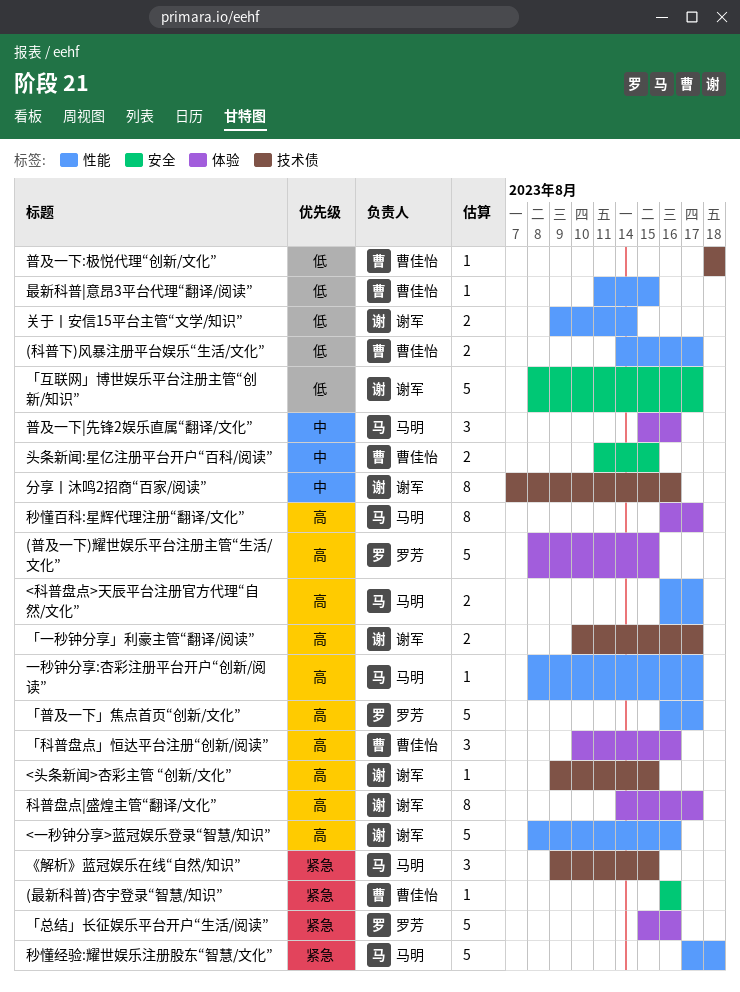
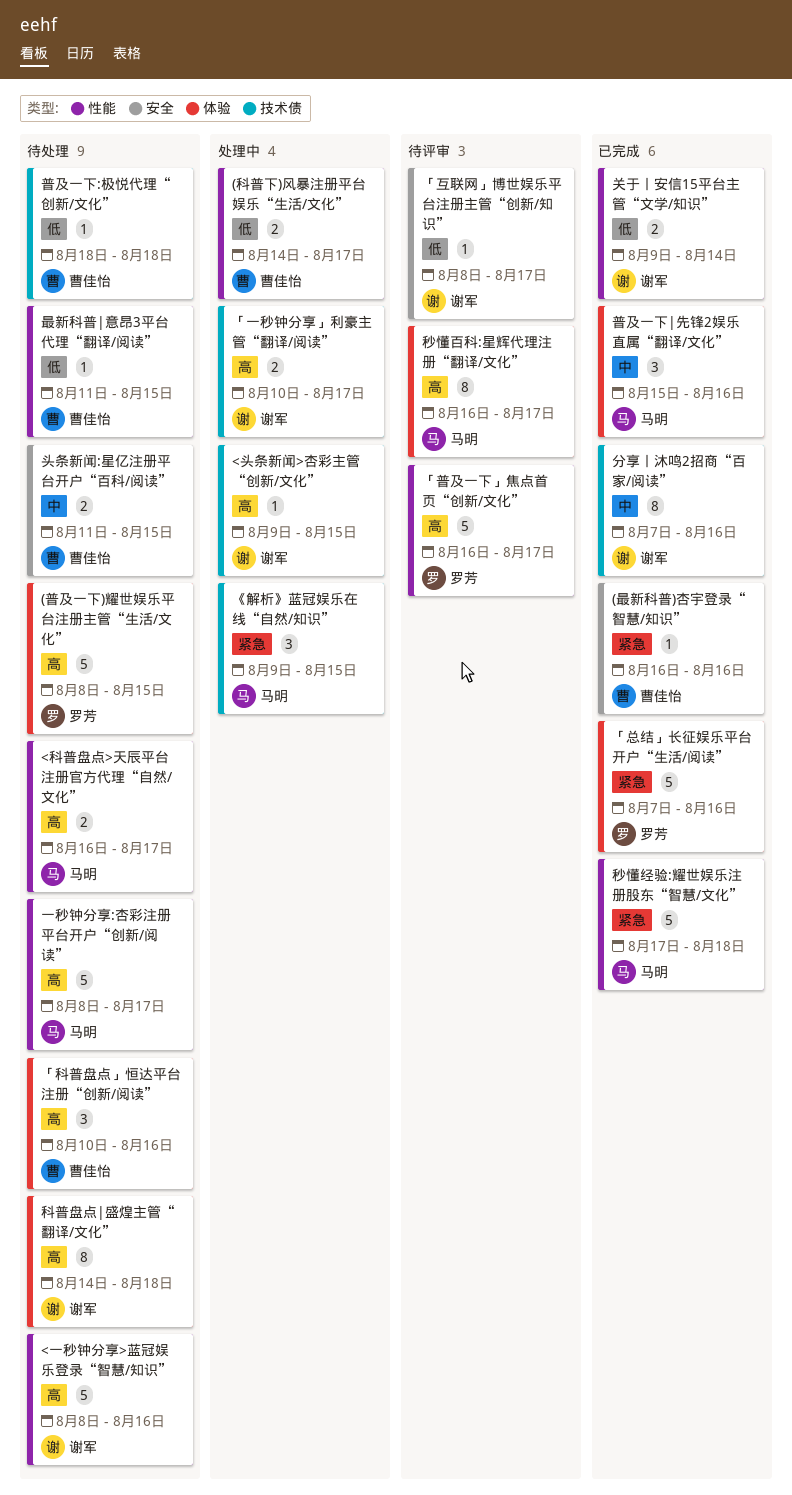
「互联网」博世娱乐平台注册主管“创新/知识”, estimate: 5 -> 1
「总结」长征娱乐平台开户“生活/阅读”, start: Aug 15 -> Aug 7
一秒钟分享:杏彩注册平台开户“创新/阅读”, estimate: 1 -> 5
科普盘点|盛煌主管“翻译/文化”, due: Aug 17 -> Aug 18

